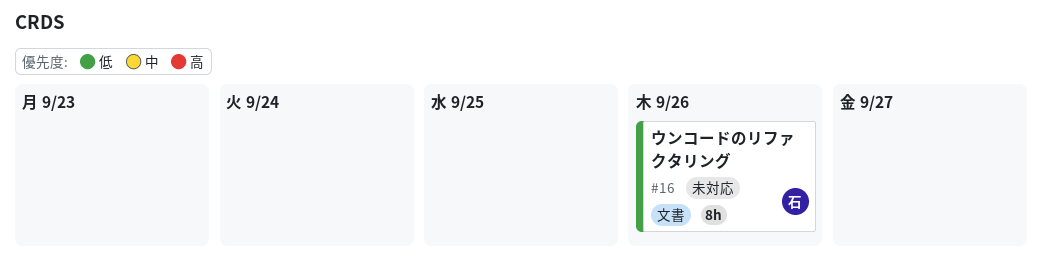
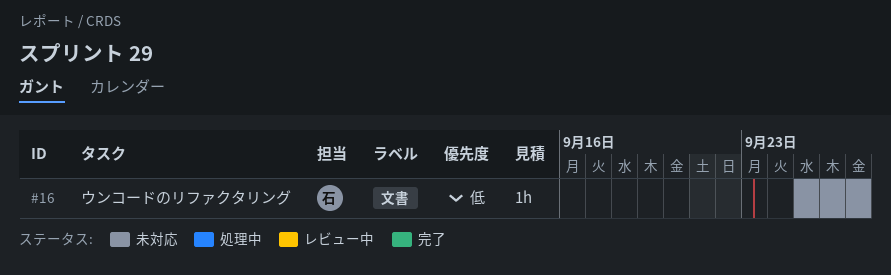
#16, estimate: 8h -> 1h
#16, due: Sep 26 -> Sep 27

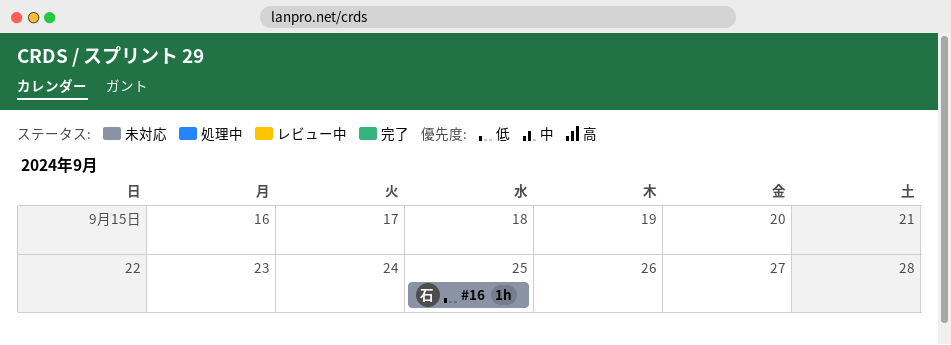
#16, due: Sep 27 -> Sep 25

